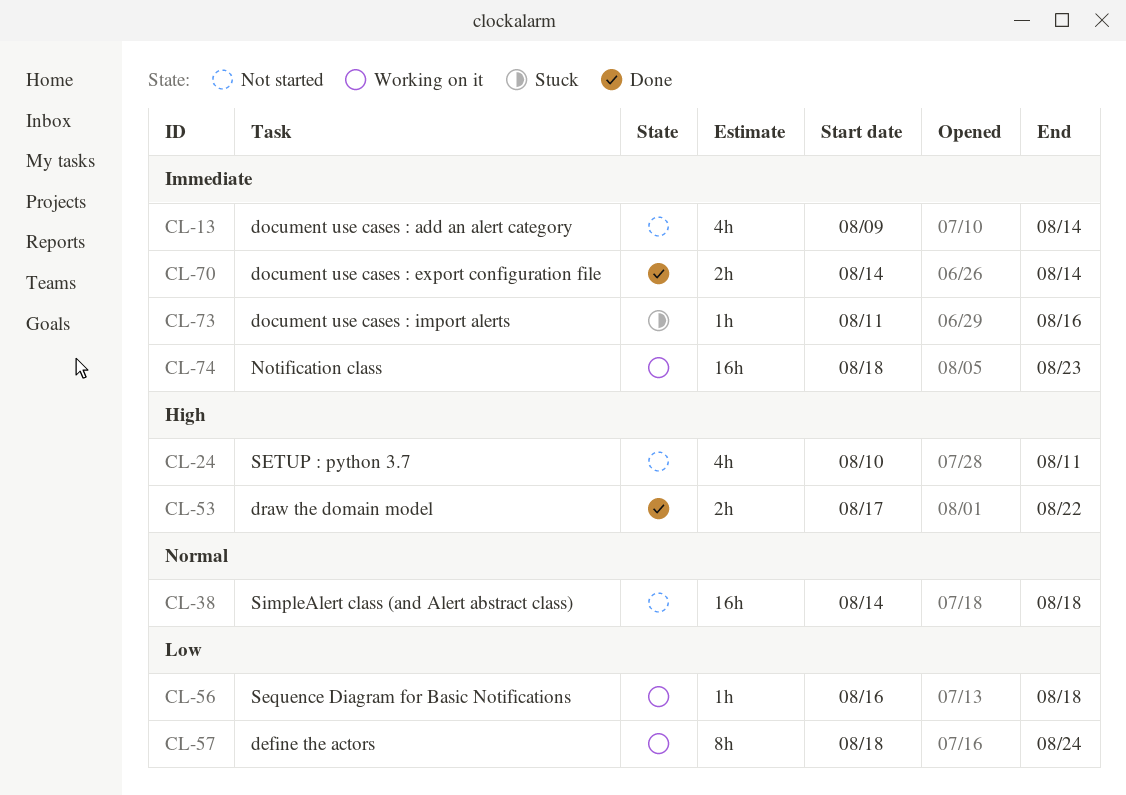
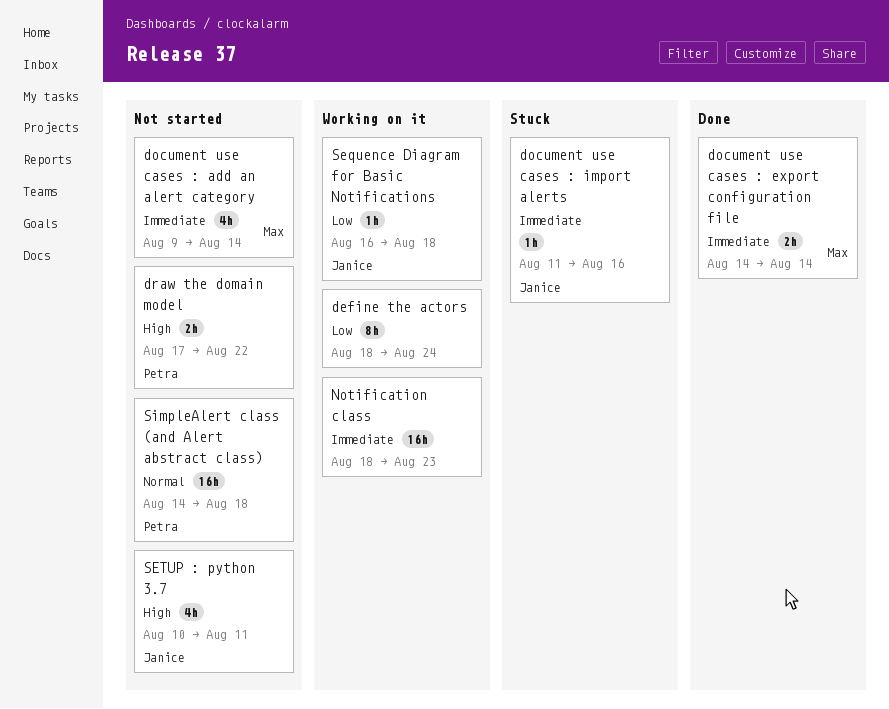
draw the domain model, status: Done -> Not started

